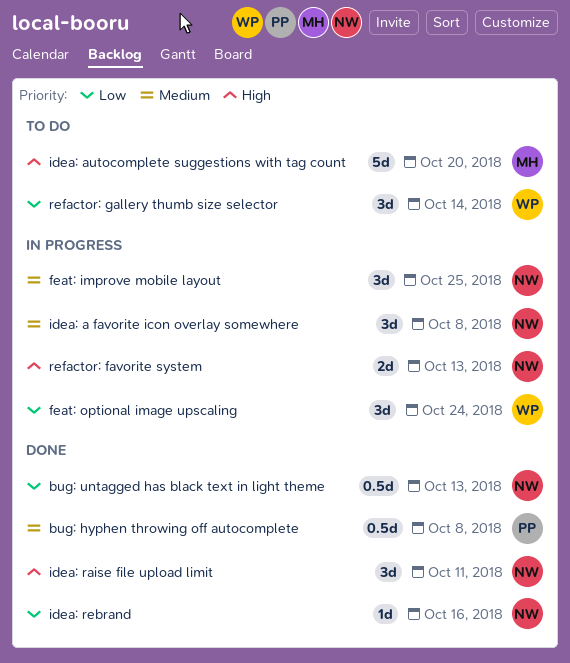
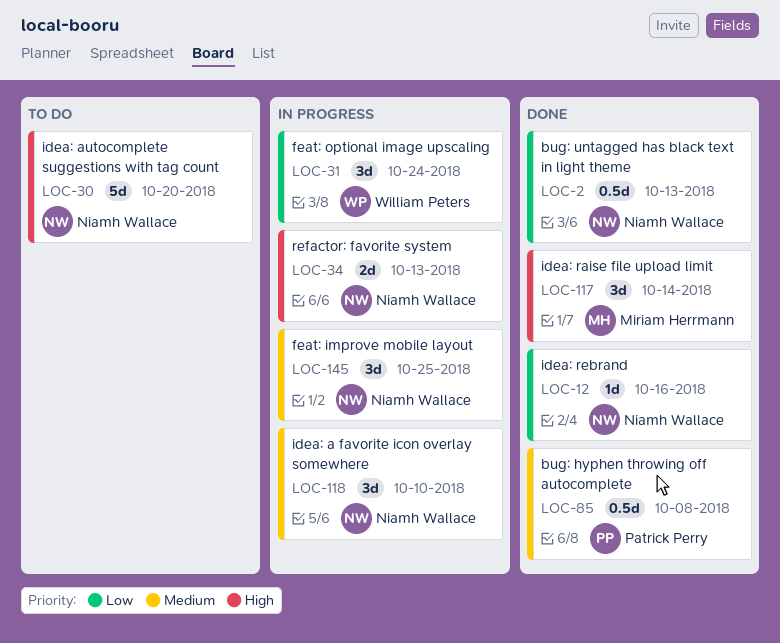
idea: a favorite icon overlay somewhere, due: Oct 8 -> Oct 10
idea: autocomplete suggestions with tag count, owner: Miriam Herrmann -> Niamh Wallace
idea: raise file upload limit, owner: Niamh Wallace -> Miriam Herrmann
idea: raise file upload limit, due: Oct 11 -> Oct 14
refactor: gallery thumb size selector: present -> none

